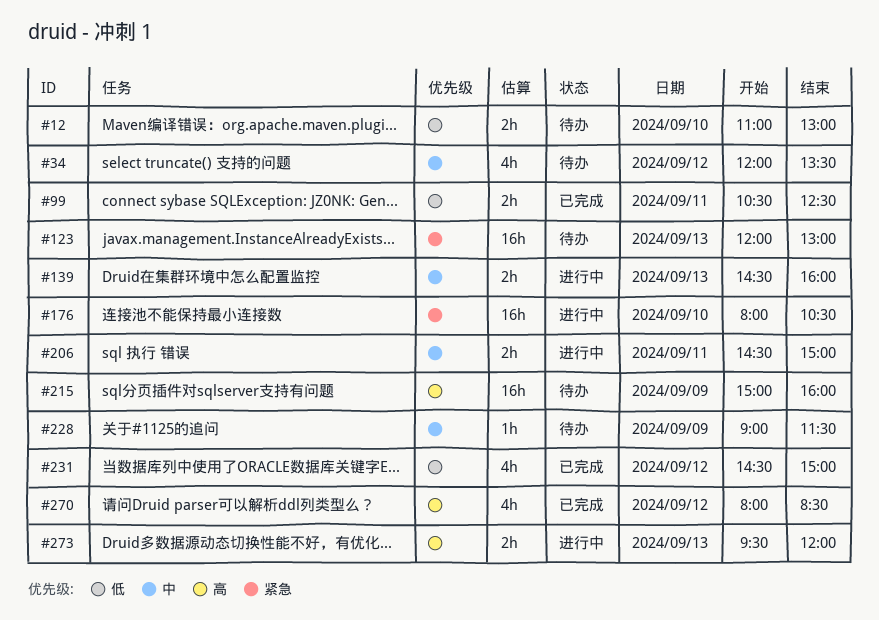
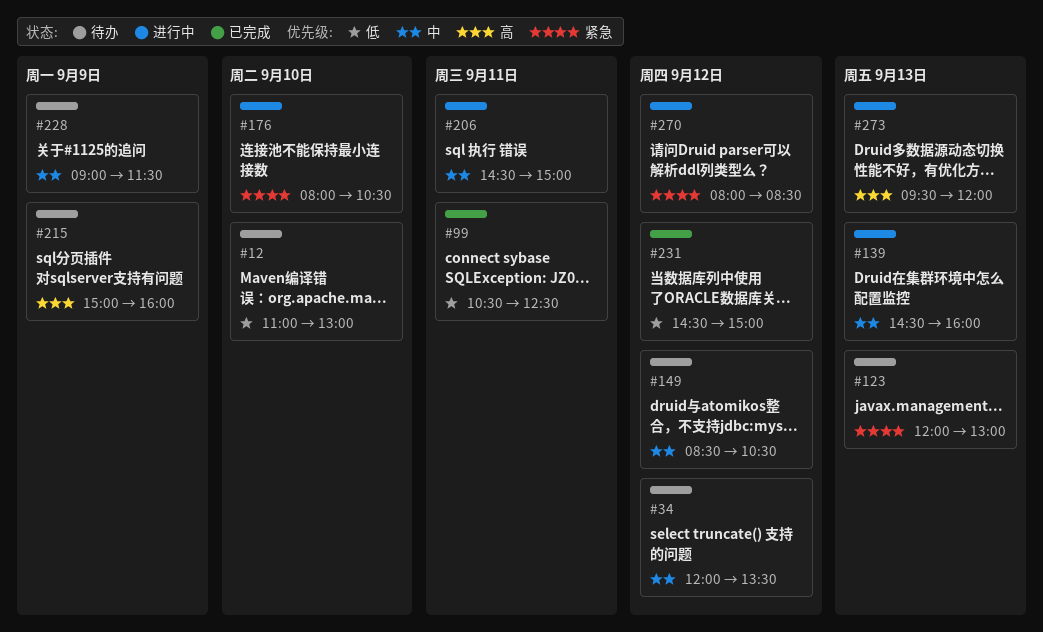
#149: none -> present
#270, status: 已完成 -> 进行中
#270, priority: 高 -> 紧急

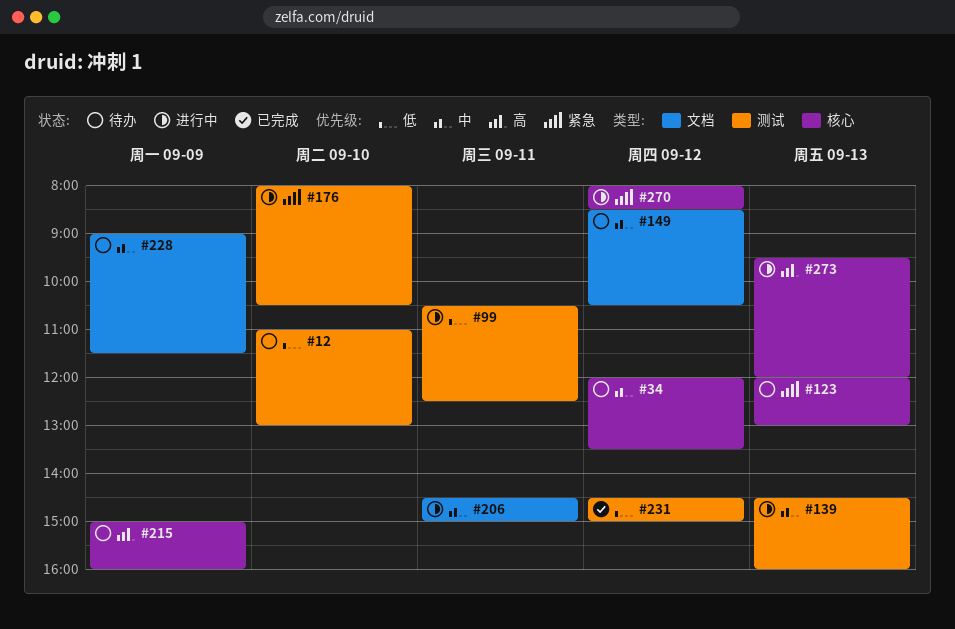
#99, status: 已完成 -> 进行中

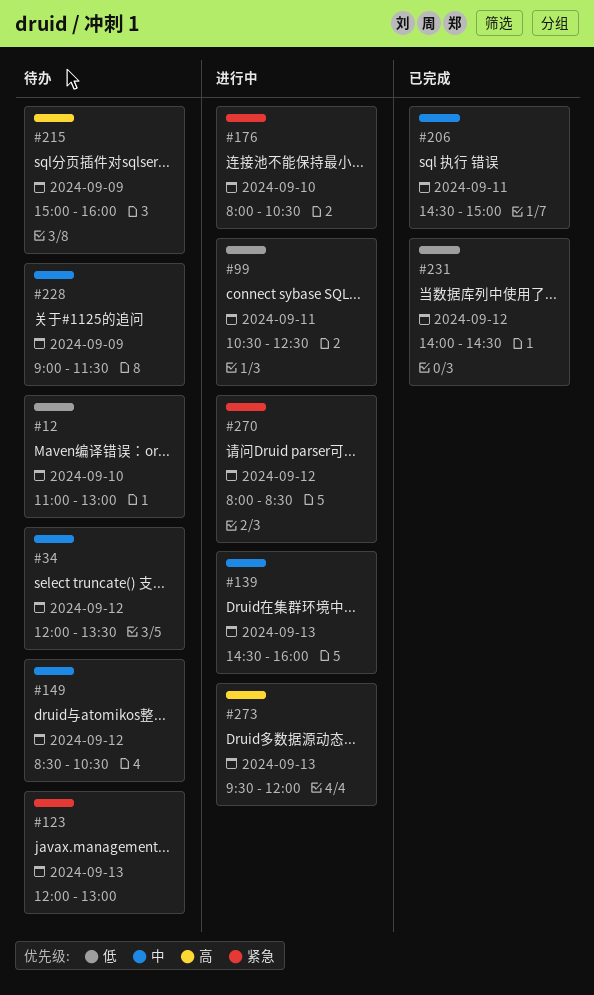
#206, status: 进行中 -> 已完成
#231, begins: 14:30 -> 14:00
#231, ends: 15:00 -> 14:30

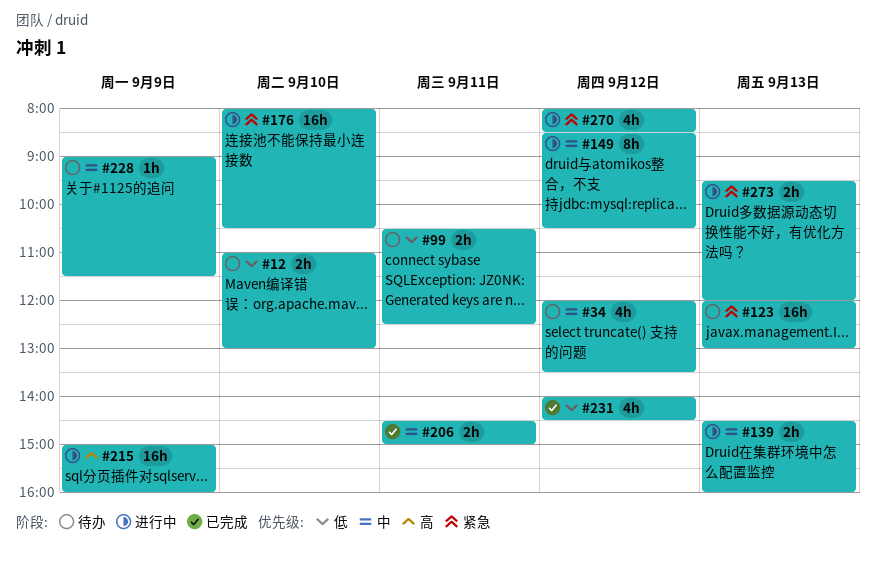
#99, status: 进行中 -> 待办
#149, status: 待办 -> 进行中
#215, status: 待办 -> 进行中
#273, priority: 高 -> 紧急

